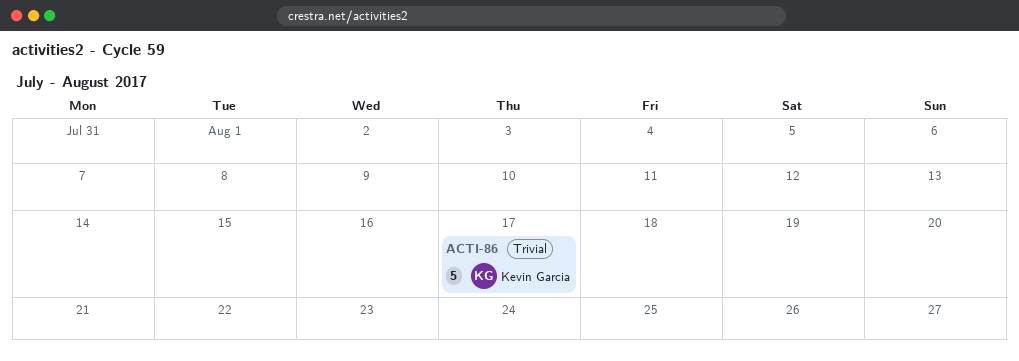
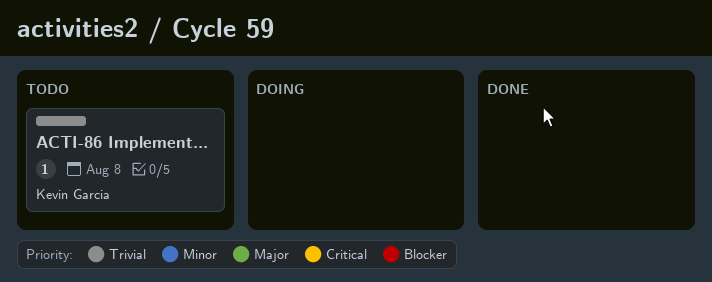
ACTI-86, estimate: 5 -> 1
ACTI-86, due: Aug 17 -> Aug 8

